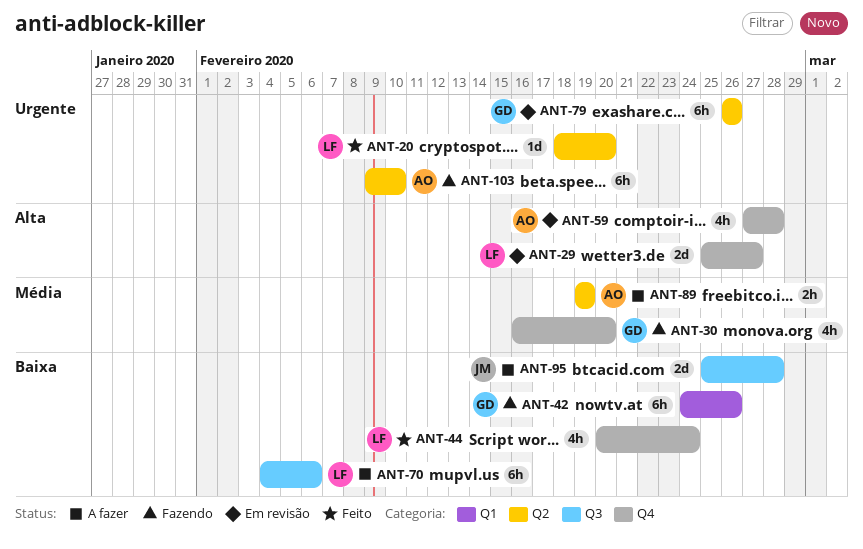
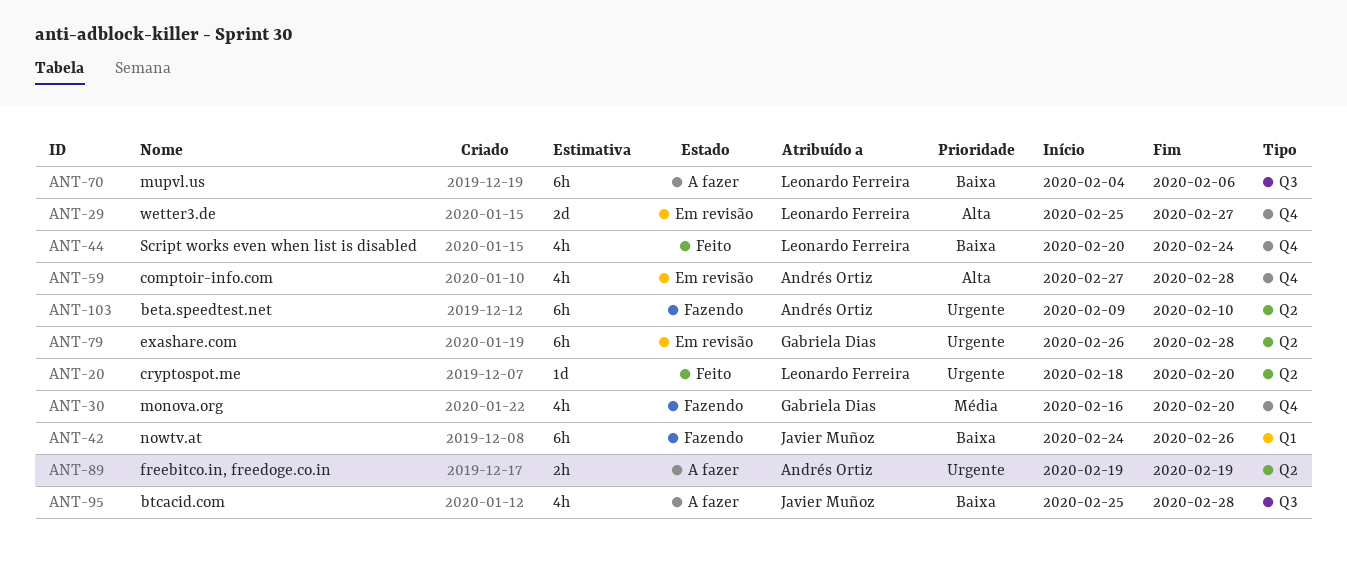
ANT-42, owner: Gabriela Dias -> Javier Muñoz
ANT-79, due: Feb 26 -> Feb 28
ANT-89, priority: Média -> Urgente
ANT-95, estimate: 2d -> 4h

